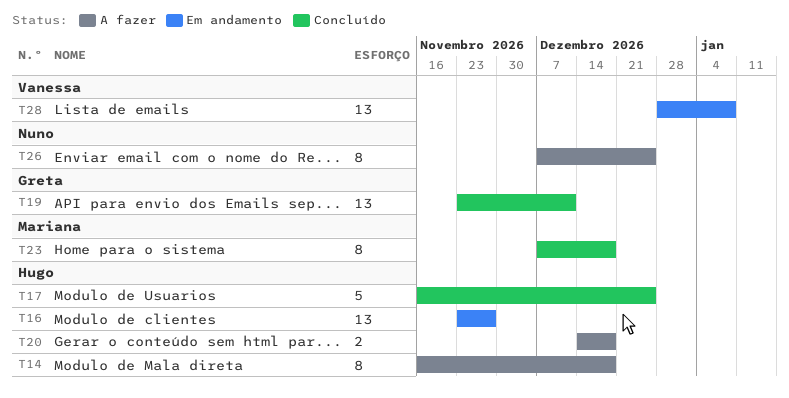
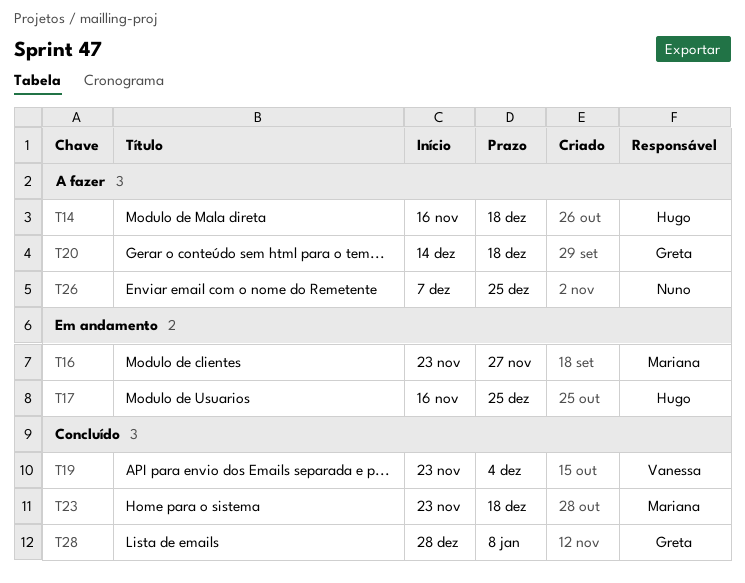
T16, owner: Hugo -> Mariana
T17, status: Concluído -> Em andamento
T19, owner: Greta -> Vanessa
T19, due: Dec 11 -> Dec 4
T20, owner: Hugo -> Greta
T23, start: Dec 7 -> Nov 23
T28, status: Em andamento -> Concluído
T28, owner: Vanessa -> Greta

